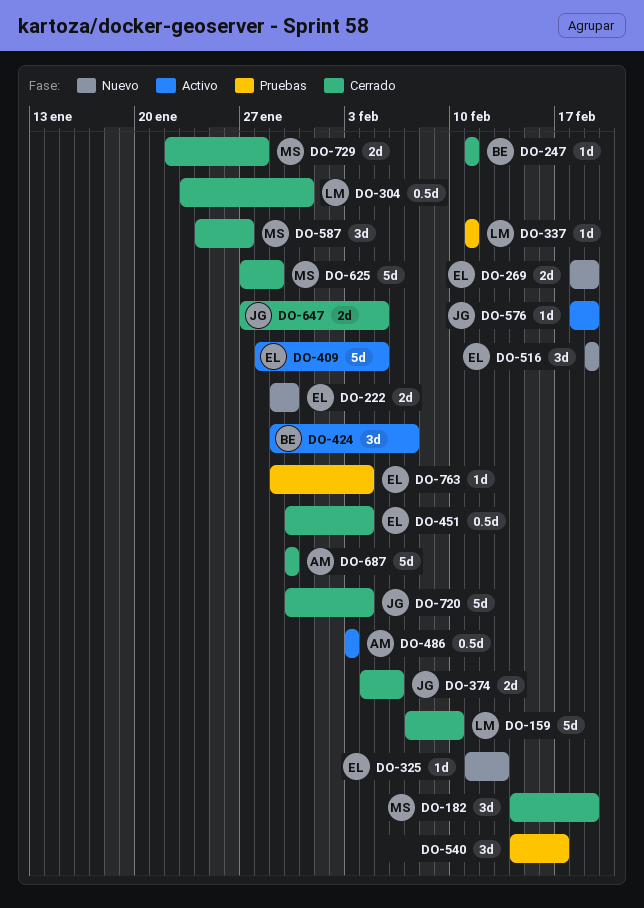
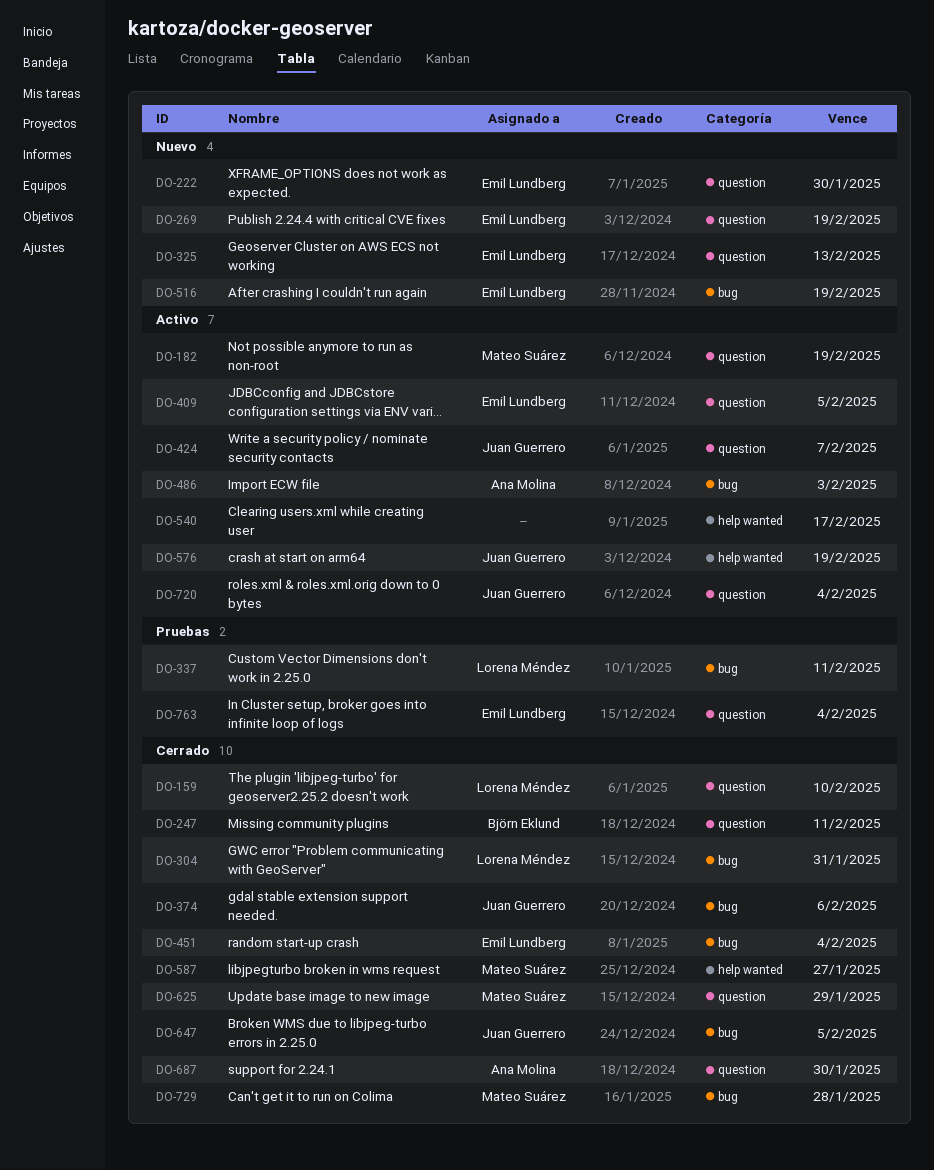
DO-182, status: Cerrado -> Activo
DO-424, owner: Björn Eklund -> Juan Guerrero
DO-540, status: Pruebas -> Activo
DO-720, status: Cerrado -> Activo

